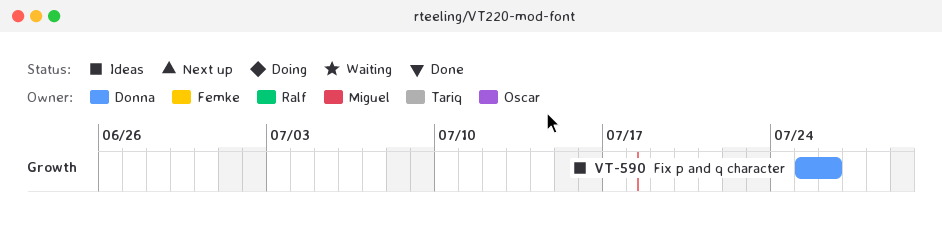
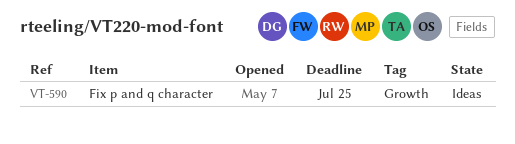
VT-590, due: Jul 26 -> Jul 25

